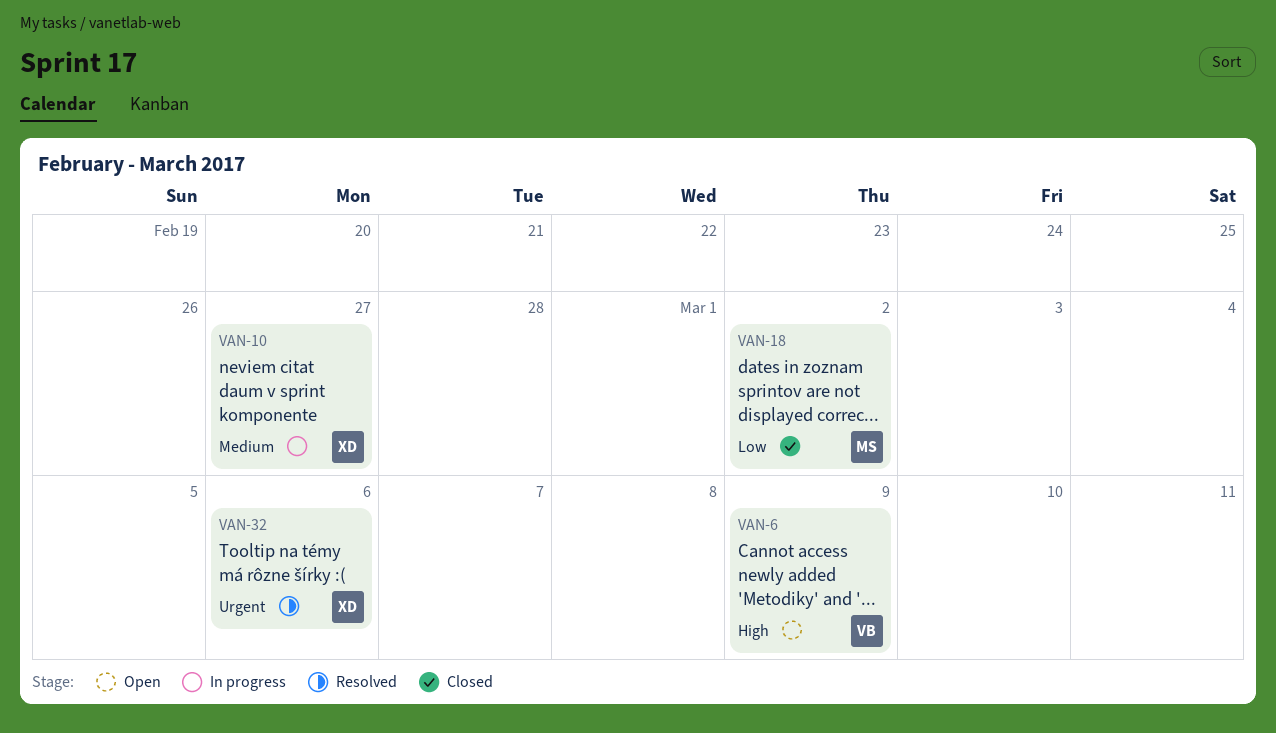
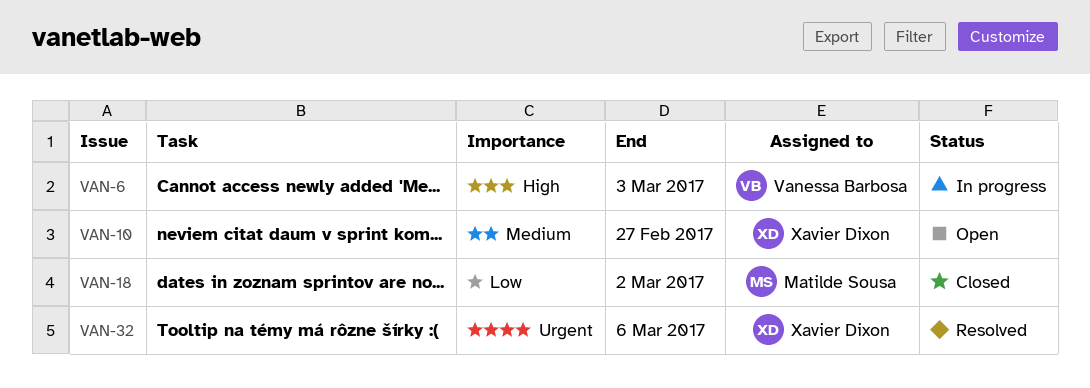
VAN-6, status: Open -> In progress
VAN-6, due: Mar 9 -> Mar 3
VAN-10, status: In progress -> Open

